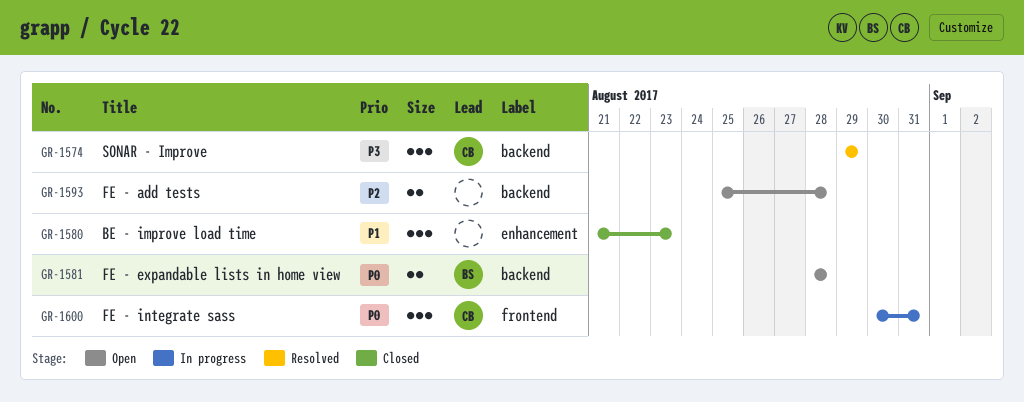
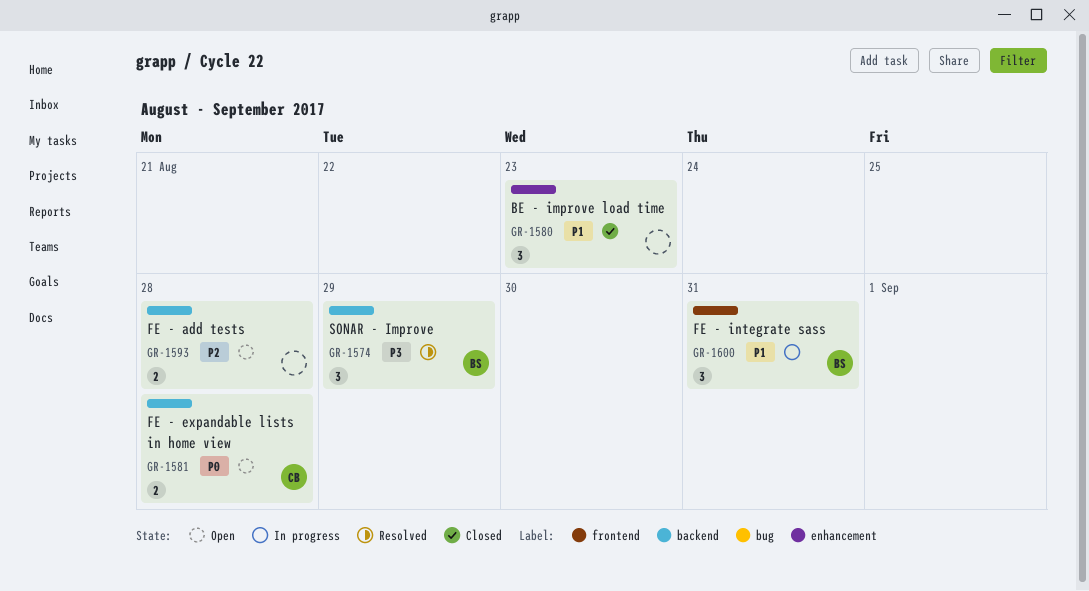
GR-1574, owner: CB -> BS
GR-1581, owner: BS -> CB
GR-1600, owner: CB -> BS
GR-1600, priority: P0 -> P1

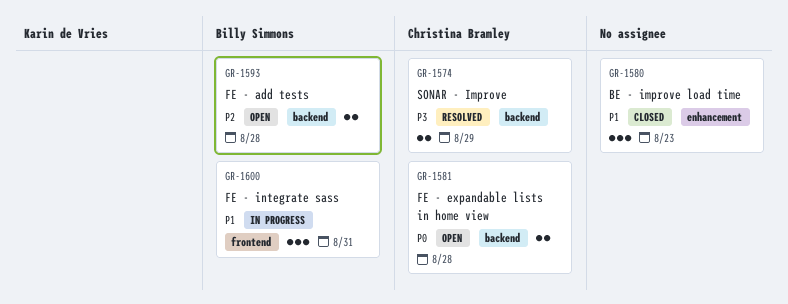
GR-1574, owner: Billy Simmons -> Christina Bramley
GR-1574, estimate: 3 -> 2
GR-1593, owner: none -> Billy Simmons

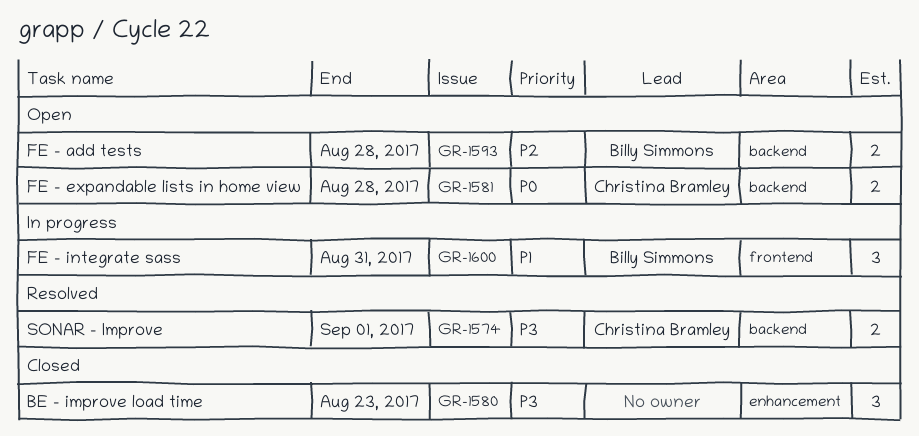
GR-1574, due: Aug 29 -> Sep 1
GR-1580, priority: P1 -> P3

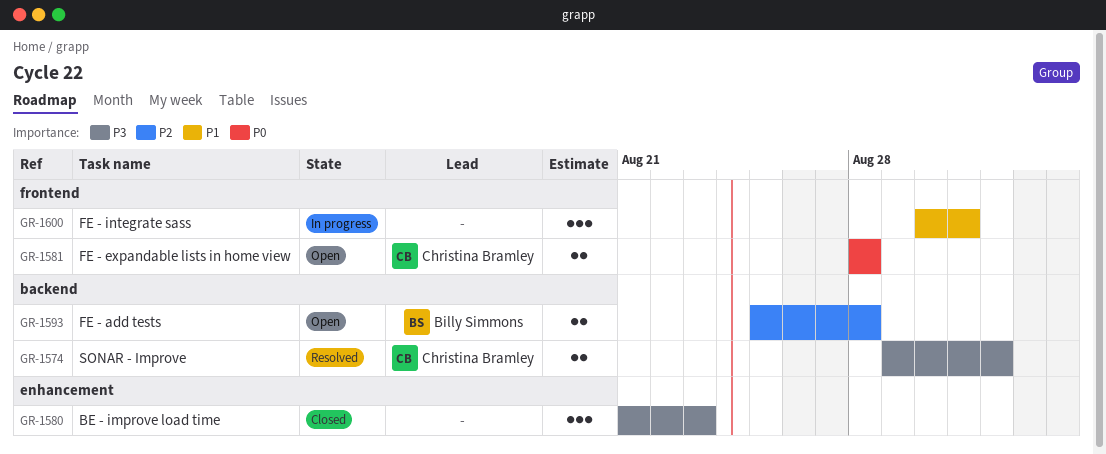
GR-1581, label: backend -> frontend
GR-1600, owner: Billy Simmons -> none

